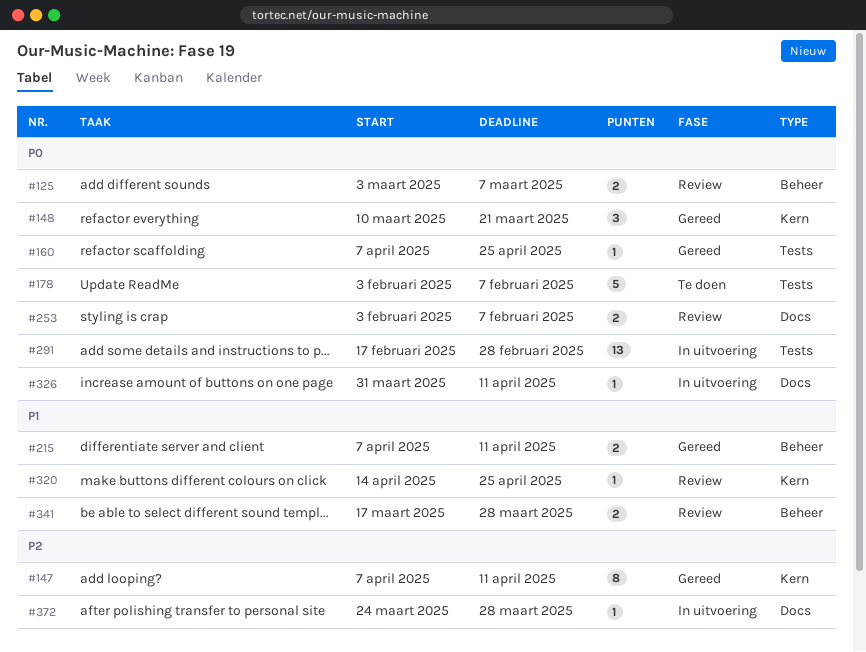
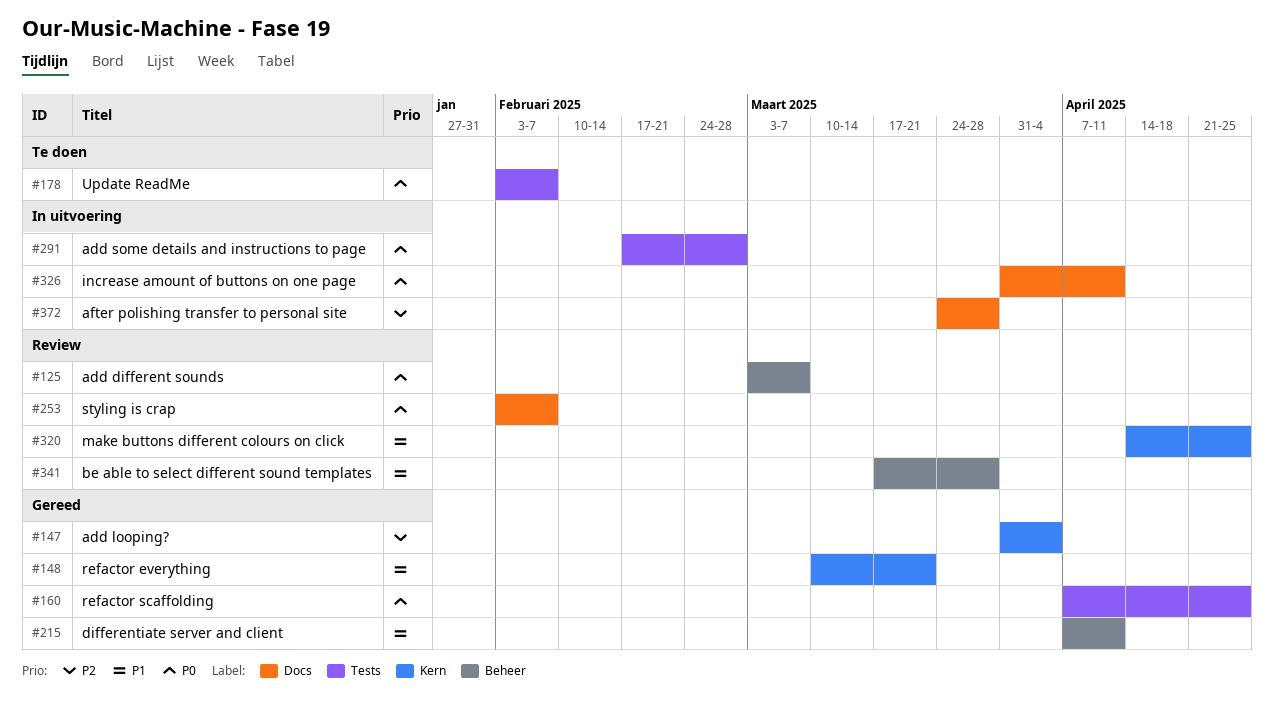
#147, start: Apr 7 -> Mar 31
#147, due: Apr 11 -> Apr 4
#148, priority: P0 -> P1

